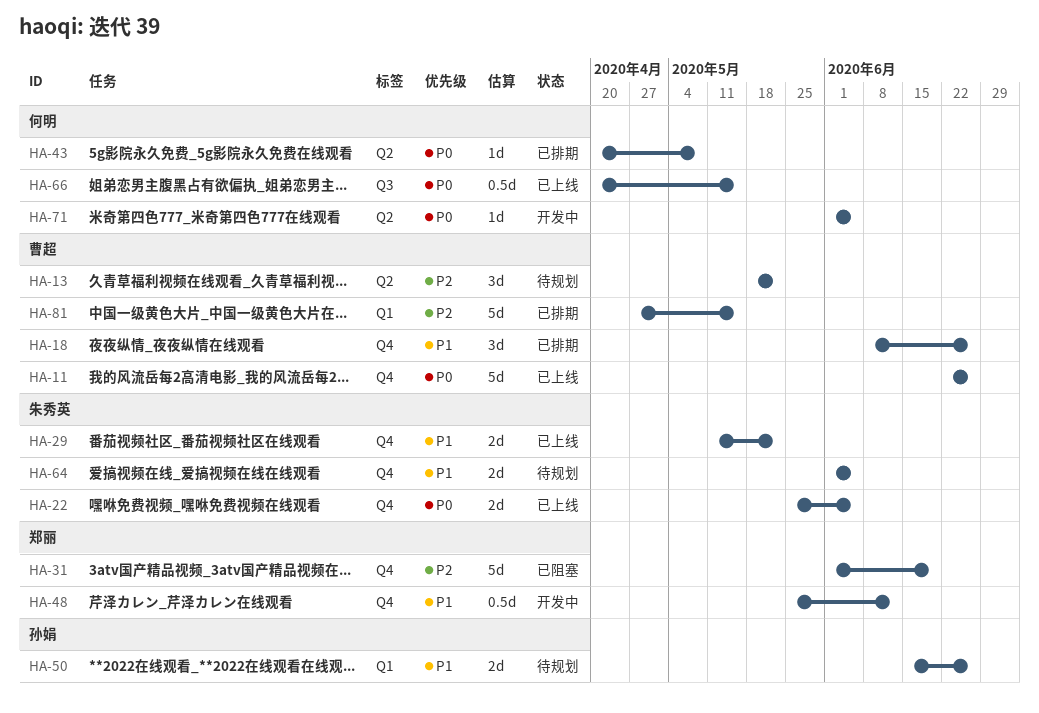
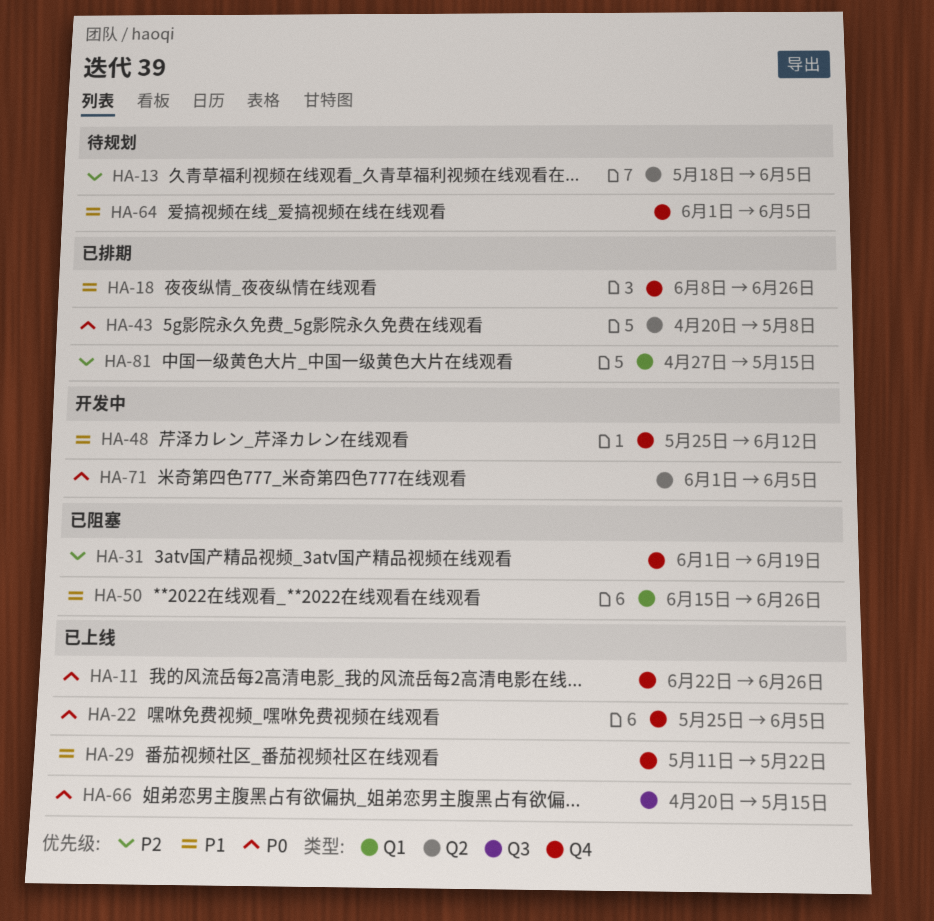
HA-13, due: May 22 -> Jun 5
HA-50, status: 待规划 -> 已阻塞

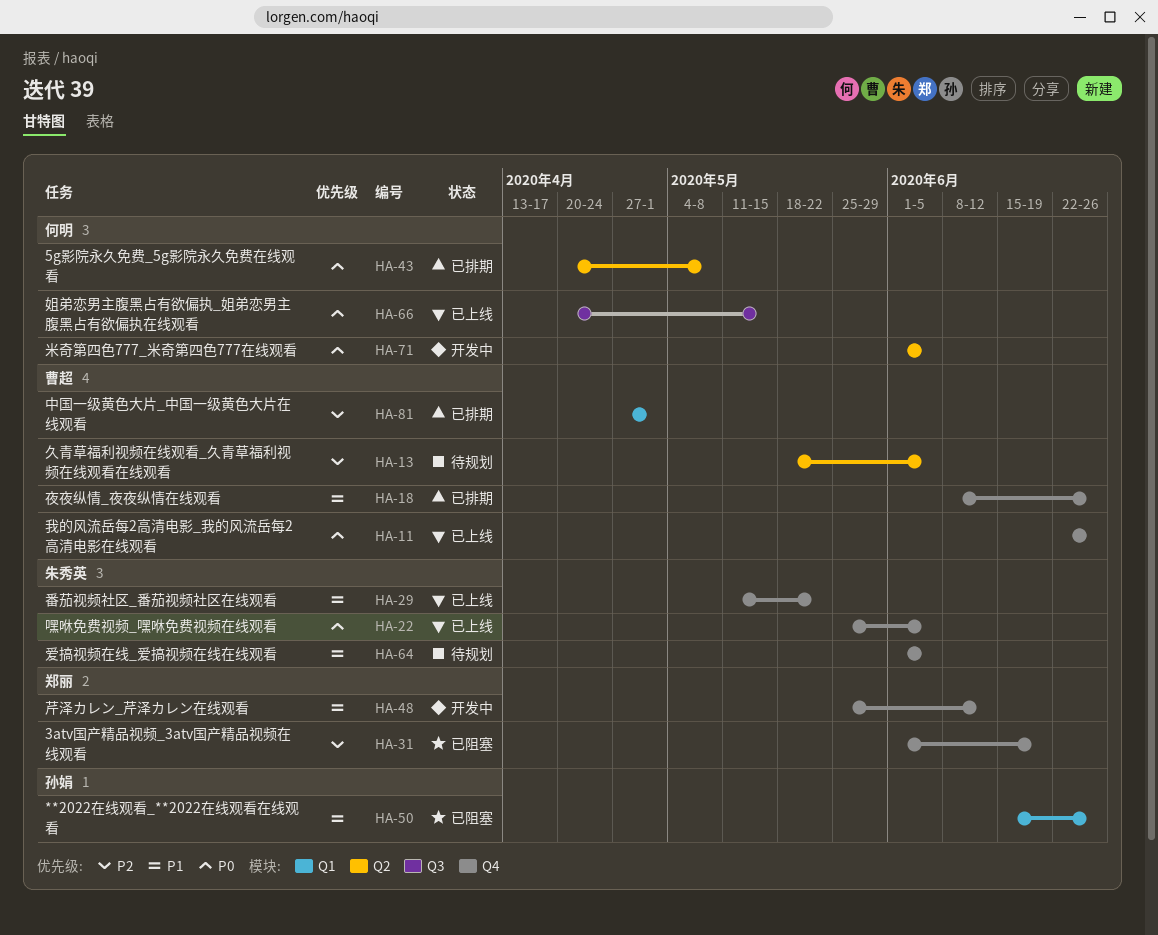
HA-81, due: May 15 -> May 1

